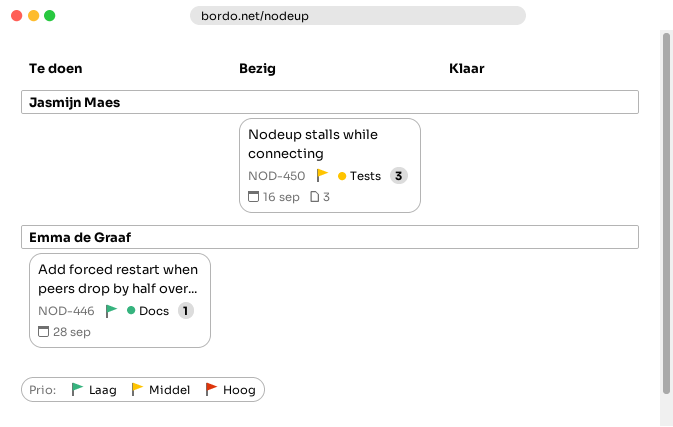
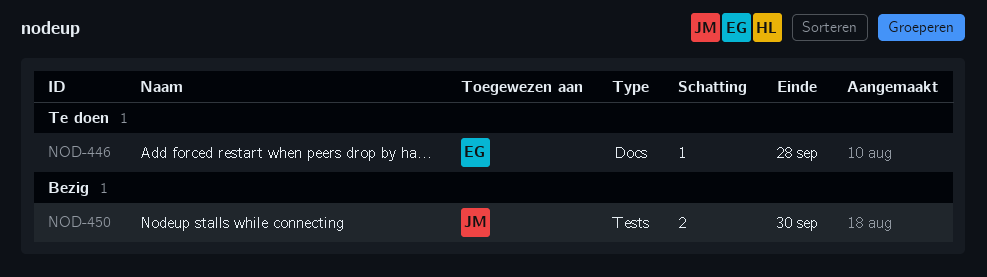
NOD-450, estimate: 3 -> 2
NOD-450, due: Sep 16 -> Sep 30

